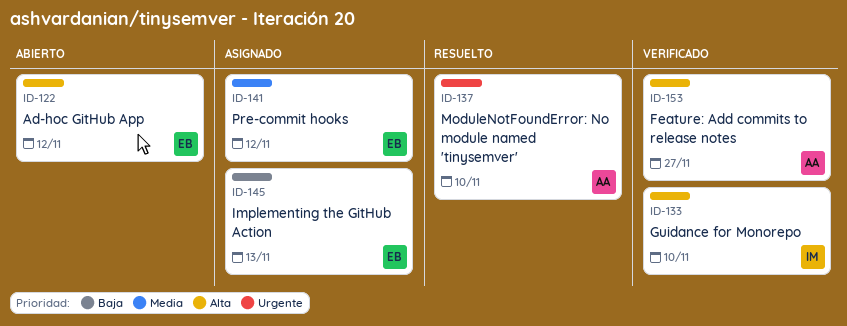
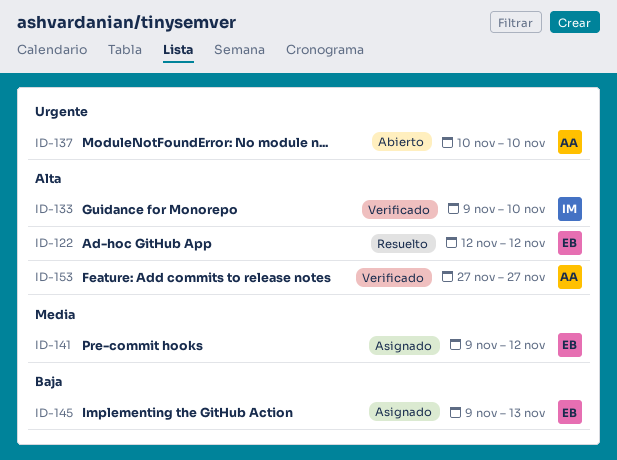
ID-122, status: Abierto -> Resuelto
ID-137, status: Resuelto -> Abierto

